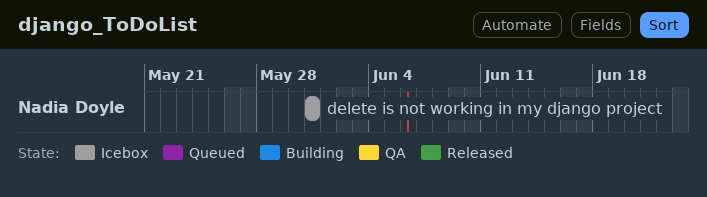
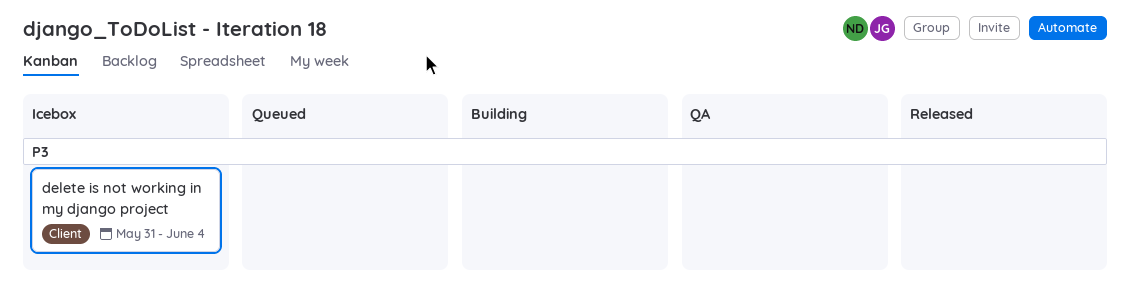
delete is not working in my django project, due: May 31 -> Jun 4

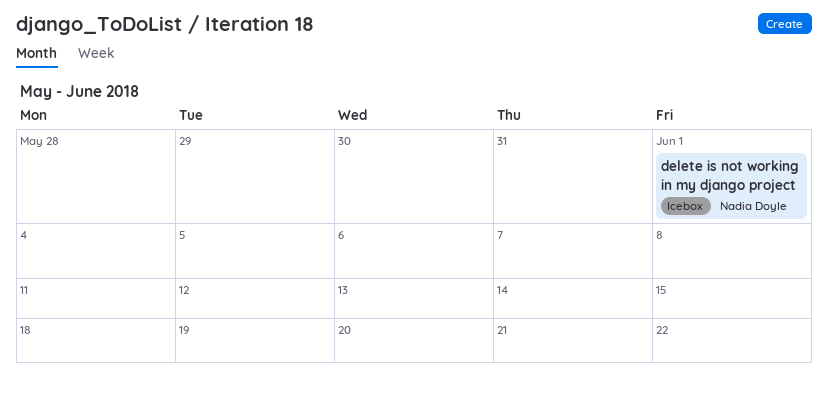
delete is not working in my django project, due: Jun 4 -> Jun 1

